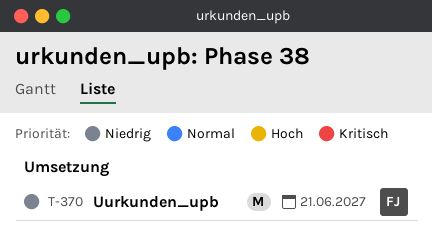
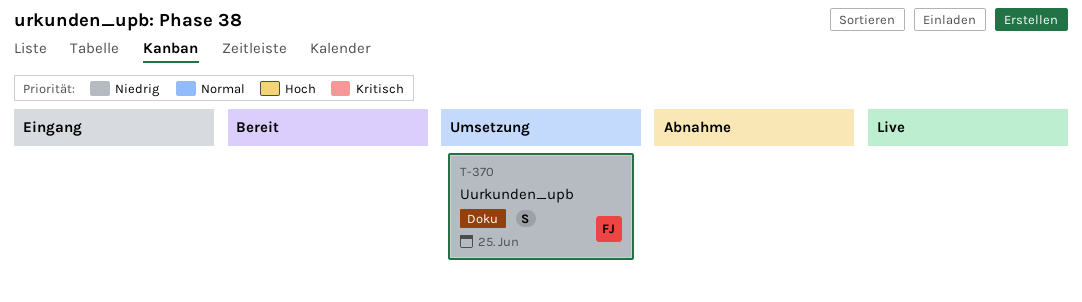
T-370, estimate: M -> S
T-370, due: Jun 21 -> Jun 25

